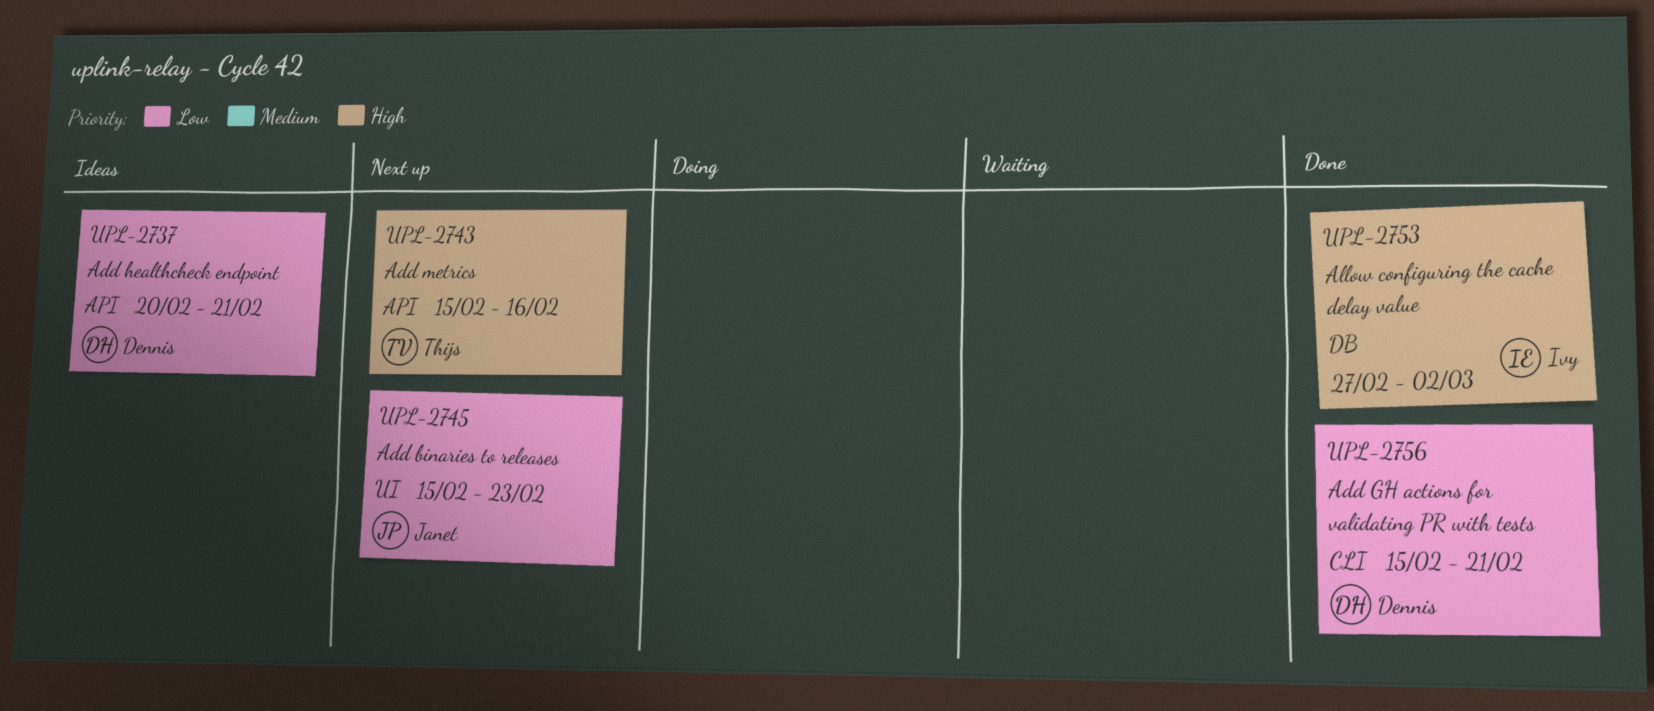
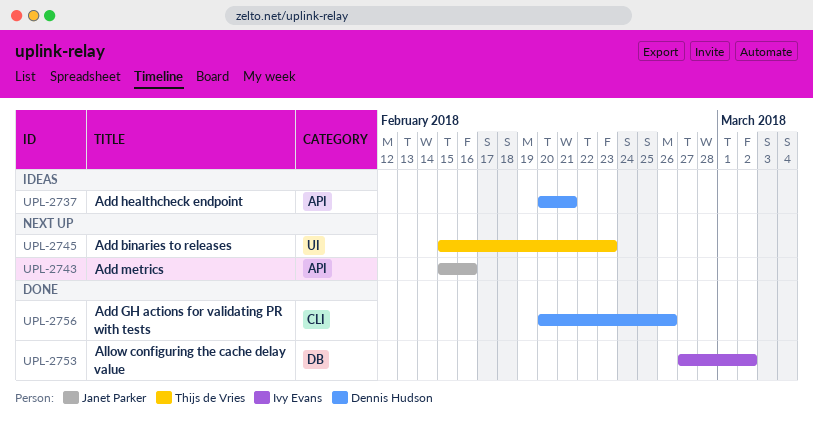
UPL-2743, owner: Thijs de Vries -> Janet Parker
UPL-2745, owner: Janet Parker -> Thijs de Vries
UPL-2756, start: Feb 15 -> Feb 20
UPL-2756, due: Feb 21 -> Feb 26

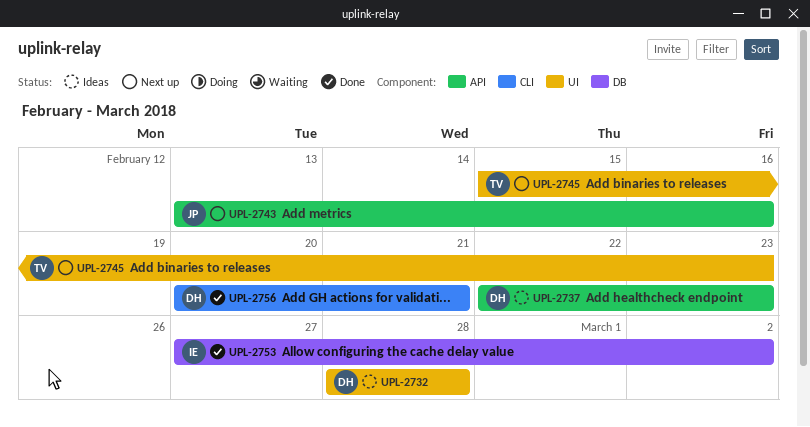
UPL-2732: none -> present
UPL-2737, start: Feb 20 -> Feb 22
UPL-2737, due: Feb 21 -> Feb 23
UPL-2743, start: Feb 15 -> Feb 13
UPL-2756, due: Feb 26 -> Feb 21

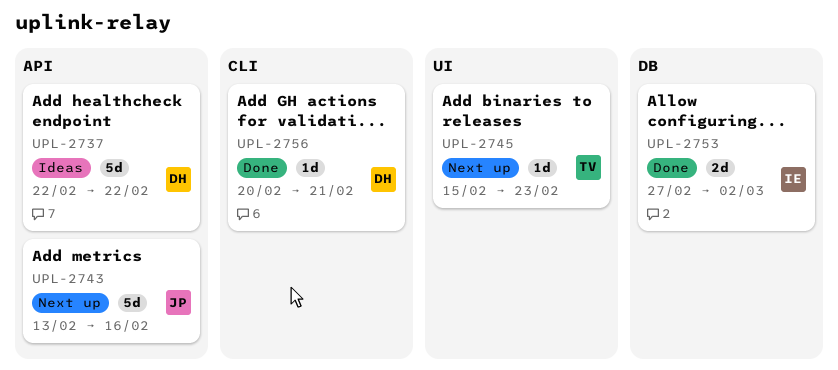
UPL-2732: present -> none
UPL-2737, due: Feb 23 -> Feb 22

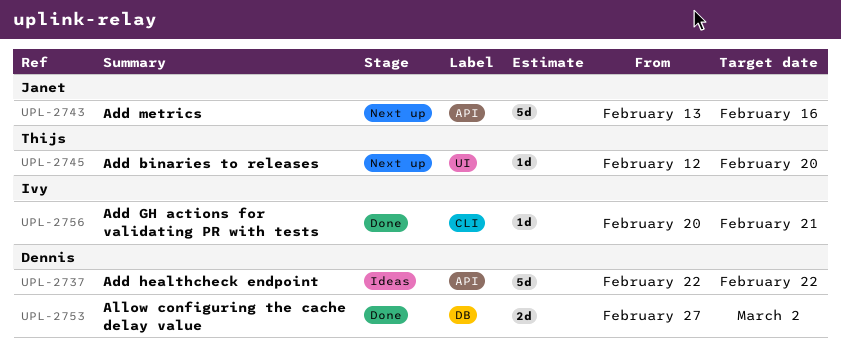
UPL-2745, start: Feb 15 -> Feb 12
UPL-2745, due: Feb 23 -> Feb 20
UPL-2753, owner: Ivy -> Dennis
UPL-2756, owner: Dennis -> Ivy

